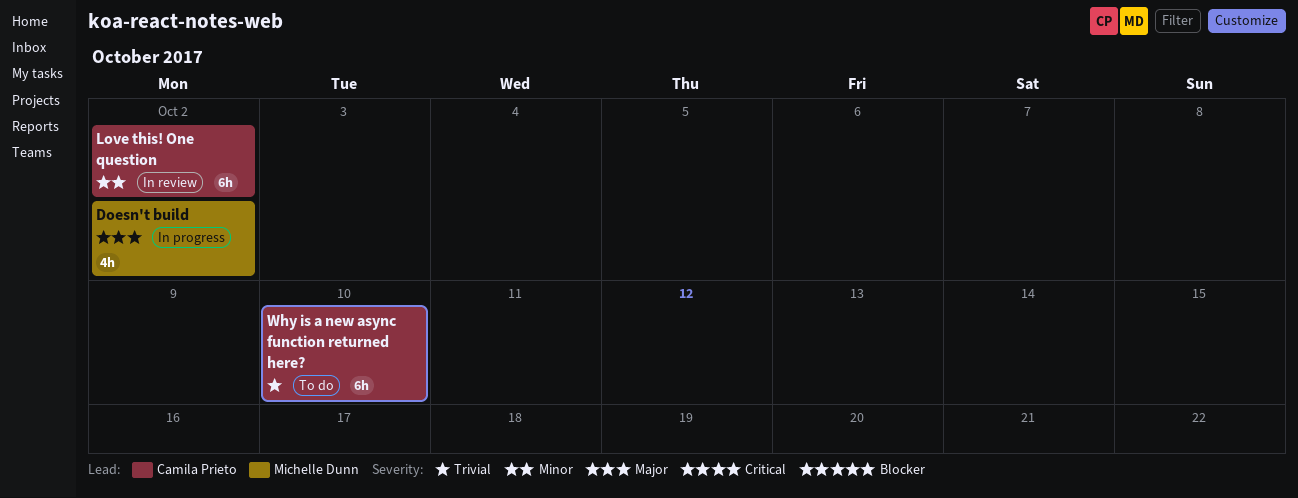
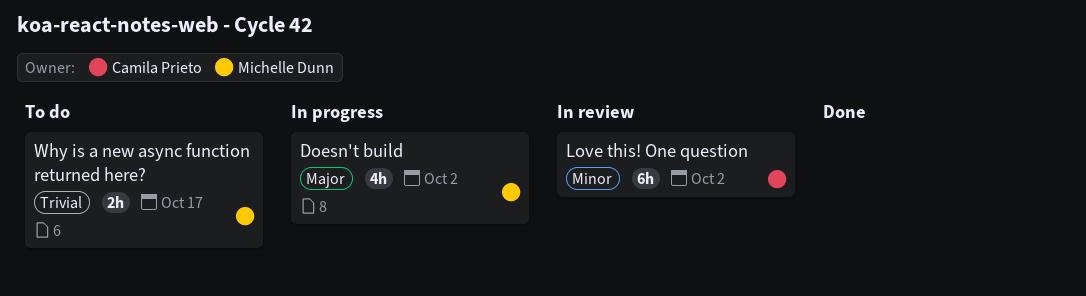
Why is a new async function returned here?, owner: Camila Prieto -> Michelle Dunn
Why is a new async function returned here?, estimate: 6h -> 2h
Why is a new async function returned here?, due: Oct 10 -> Oct 17

